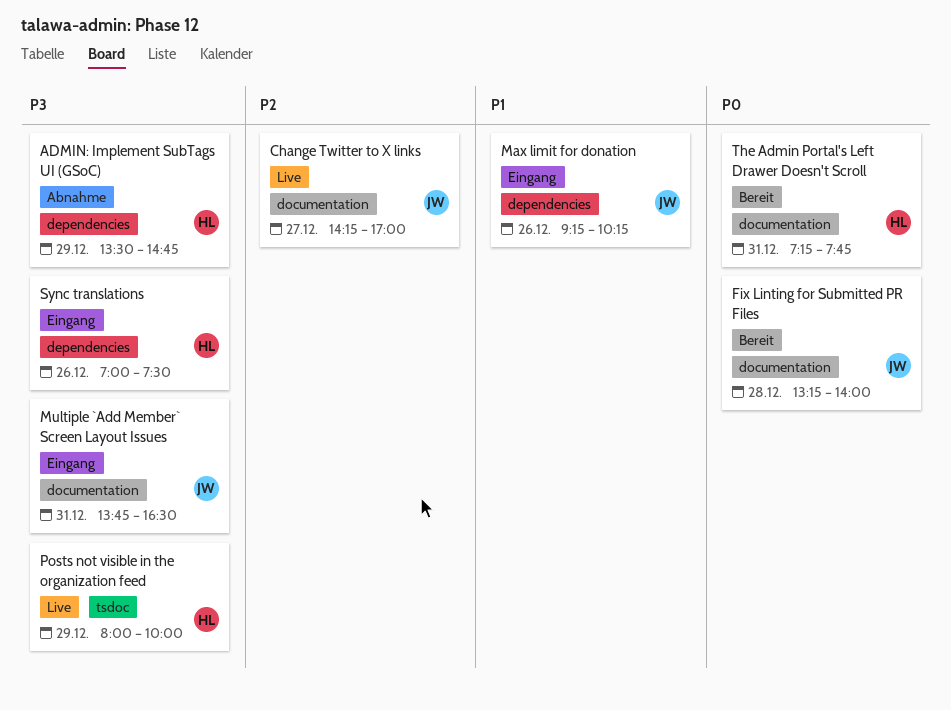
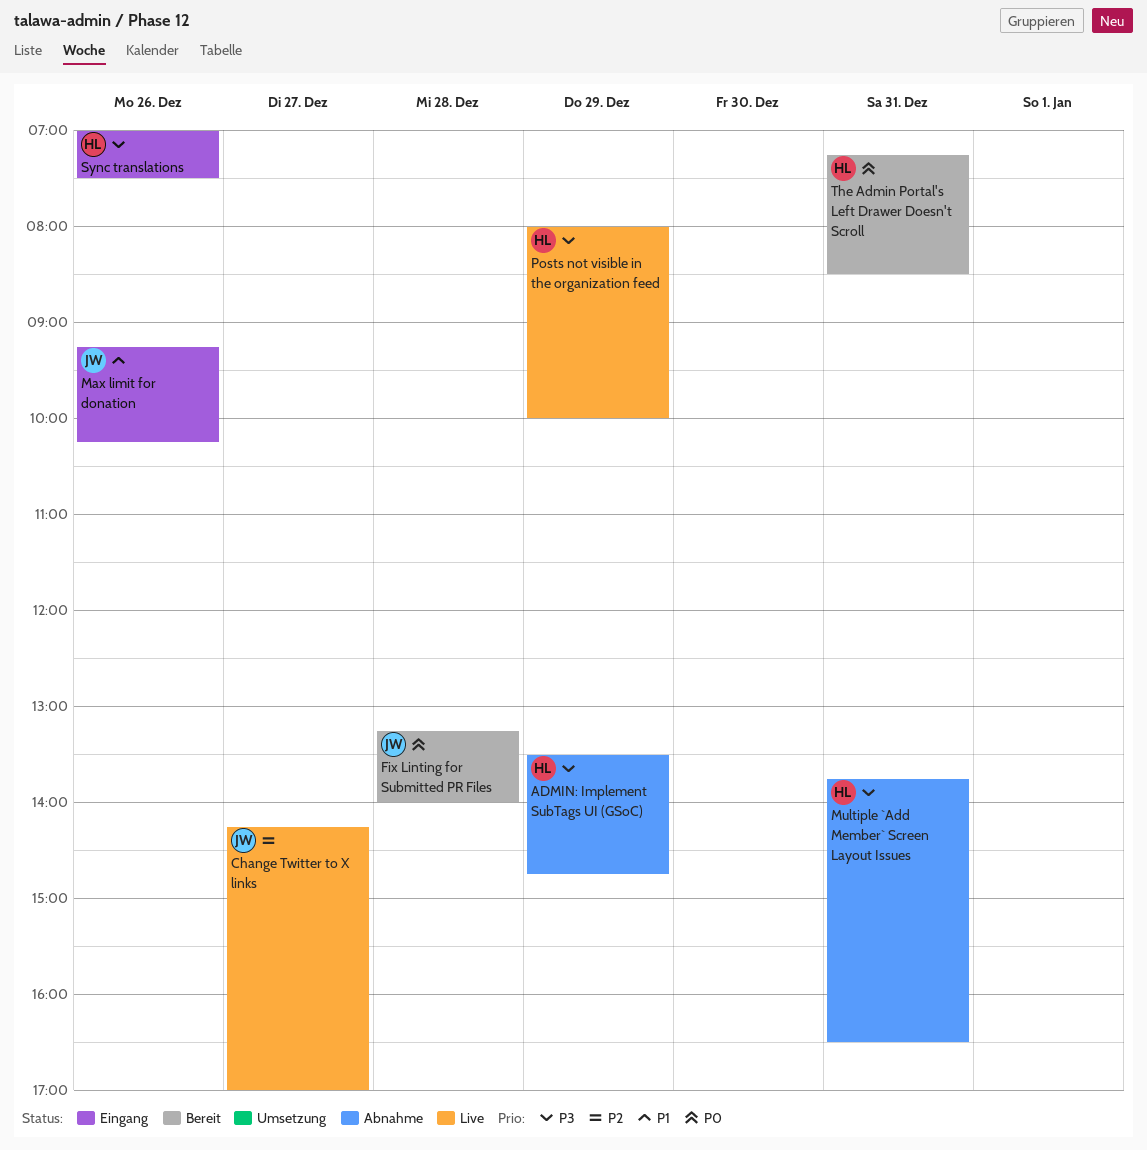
Multiple `Add Member` Screen Layout Issues, status: Eingang -> Abnahme
Multiple `Add Member` Screen Layout Issues, owner: JW -> HL
The Admin Portal's Left Drawer Doesn't Scroll, ends: 07:45 -> 08:30

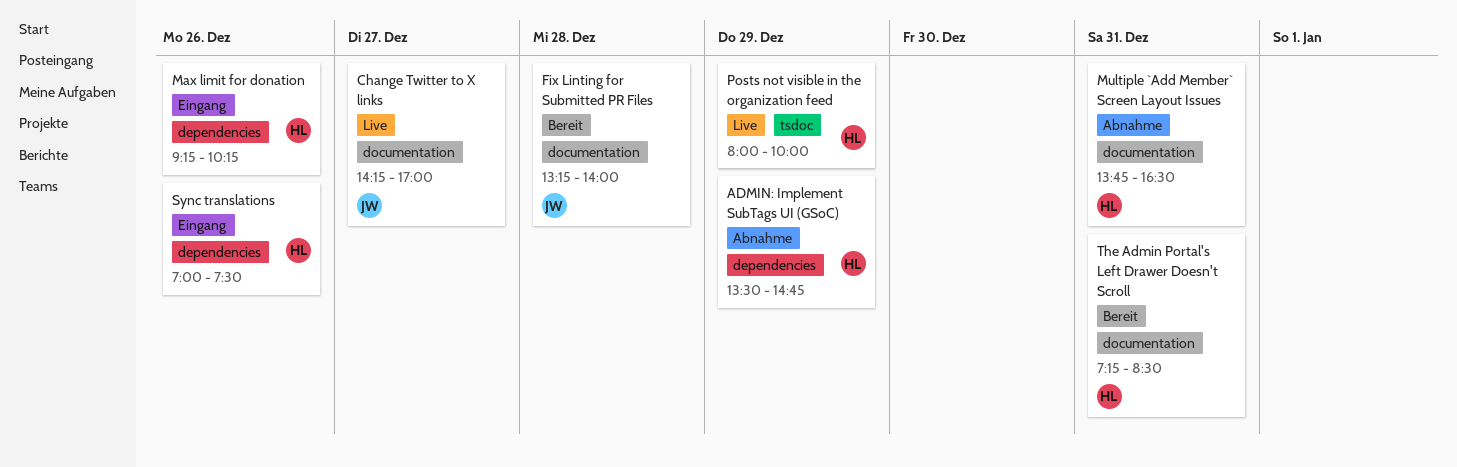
Max limit for donation, owner: JW -> HL

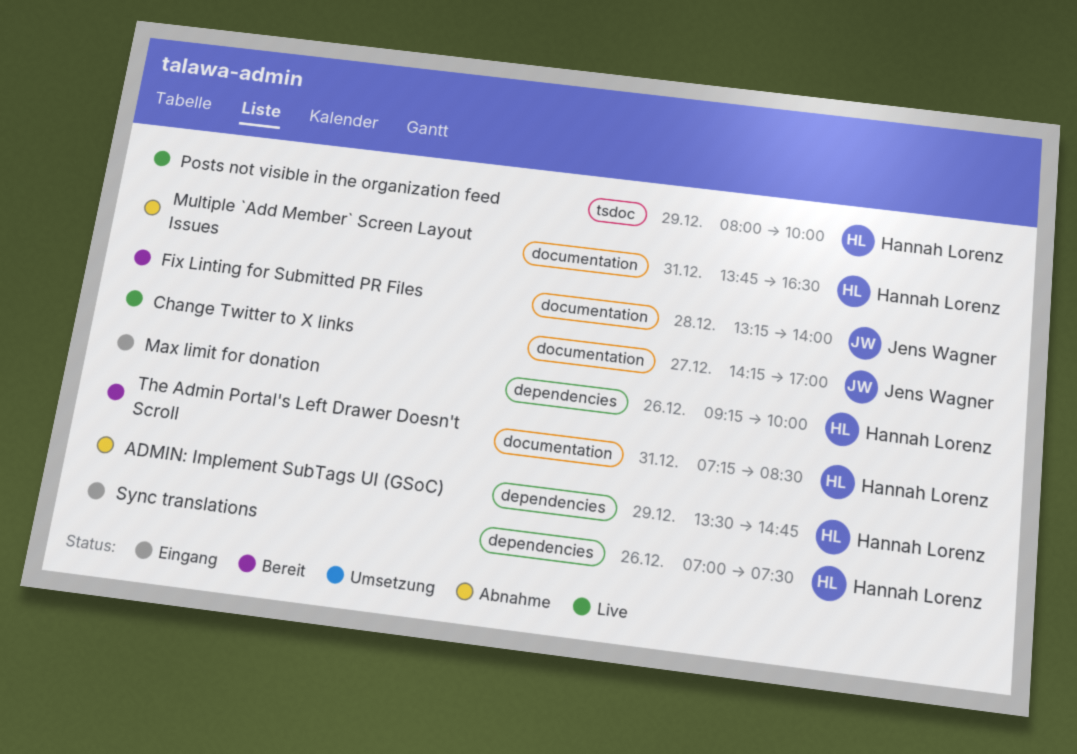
Max limit for donation, ends: 10:15 -> 10:00

